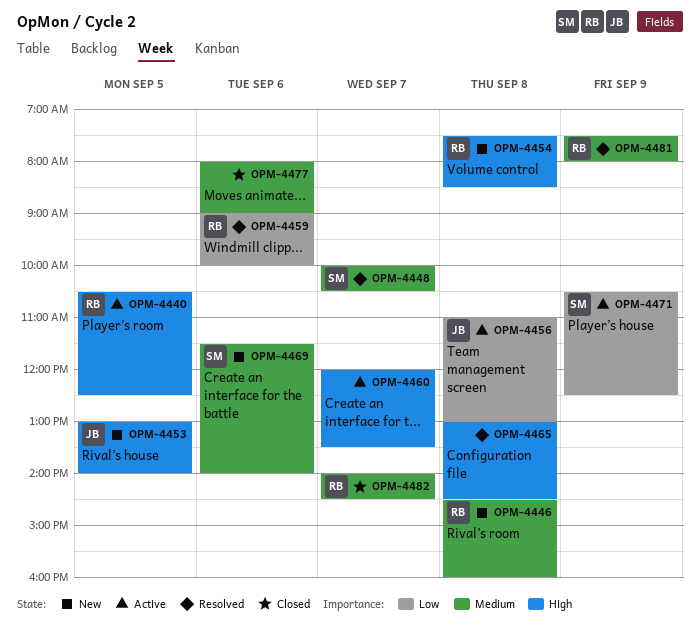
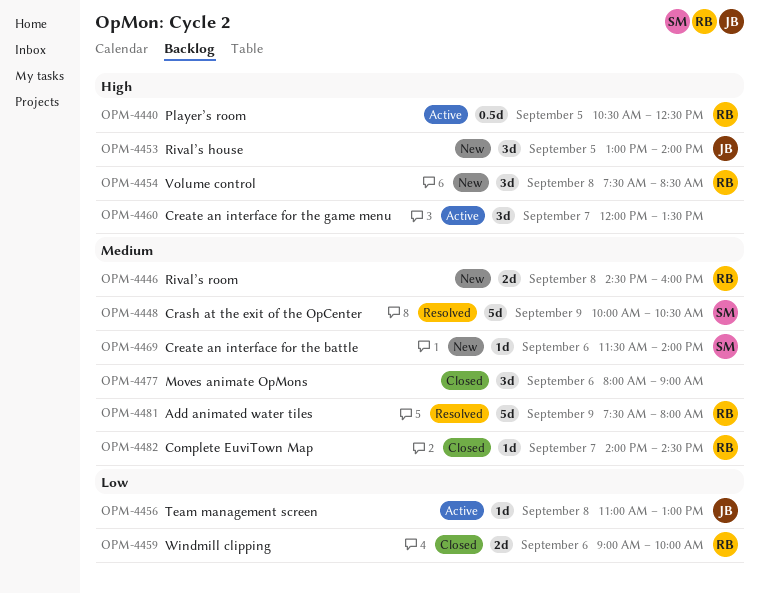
OPM-4448, day: Sep 7 -> Sep 9
OPM-4459, status: Resolved -> Closed
OPM-4465: present -> none
OPM-4471: present -> none

